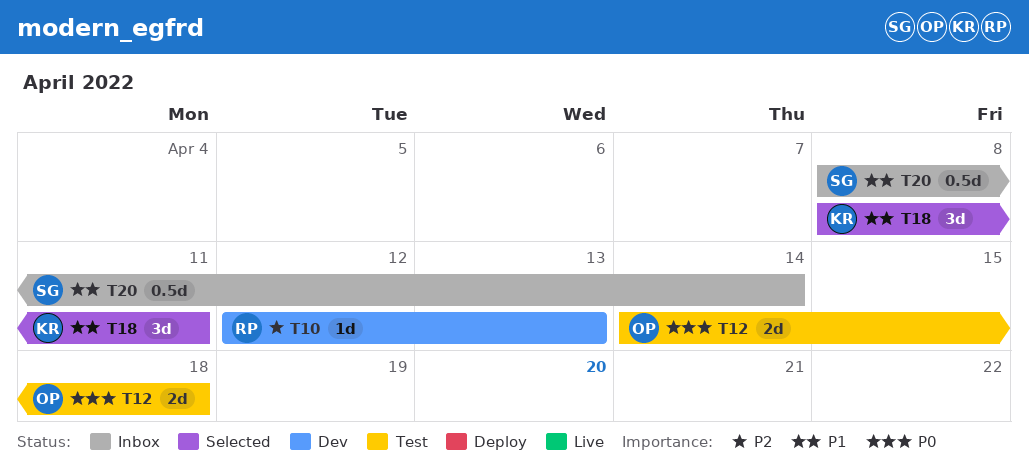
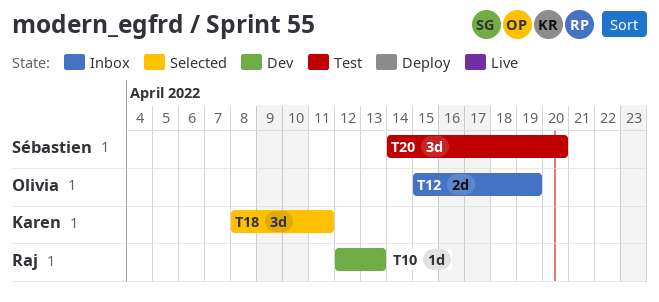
T12, status: Test -> Inbox
T12, start: Apr 14 -> Apr 15
T12, due: Apr 18 -> Apr 19
T20, status: Inbox -> Test
T20, estimate: 0.5d -> 3d
T20, start: Apr 8 -> Apr 14
T20, due: Apr 14 -> Apr 20

